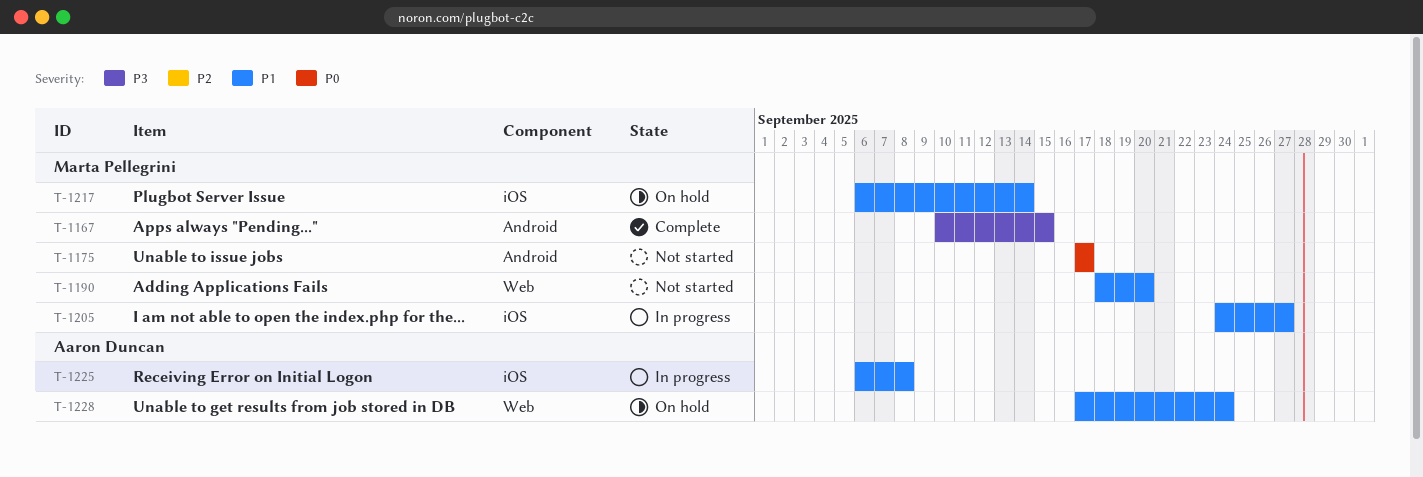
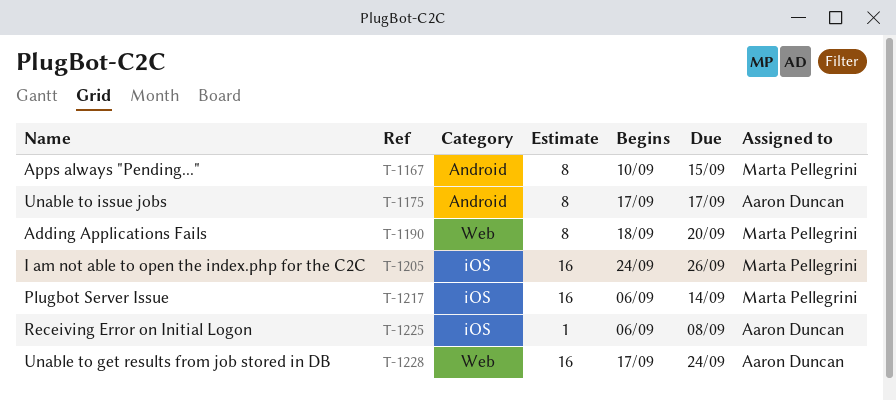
T-1175, owner: Marta Pellegrini -> Aaron Duncan
T-1205, due: Sep 27 -> Sep 26

